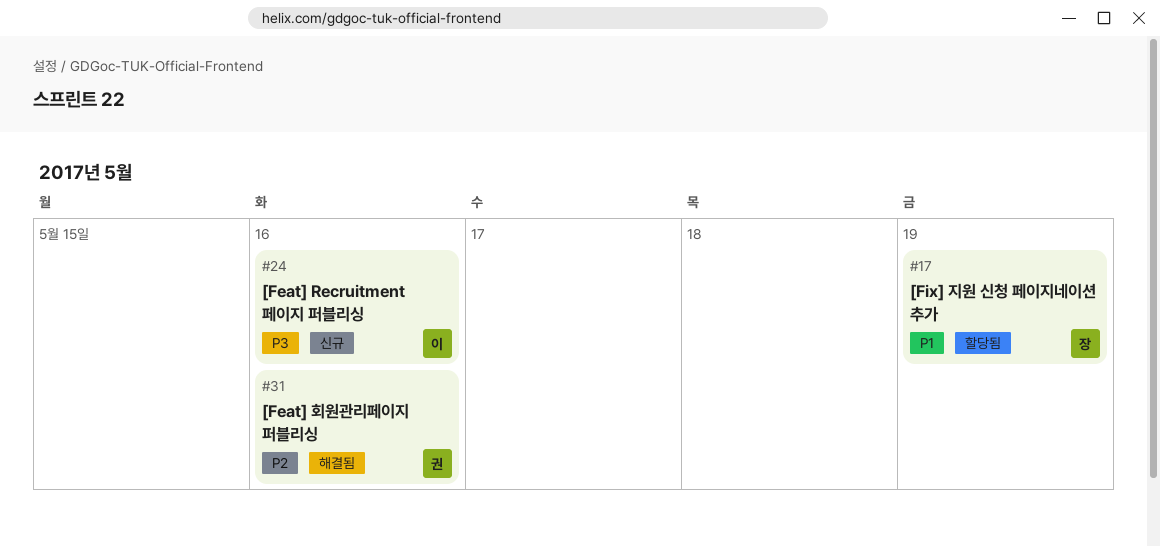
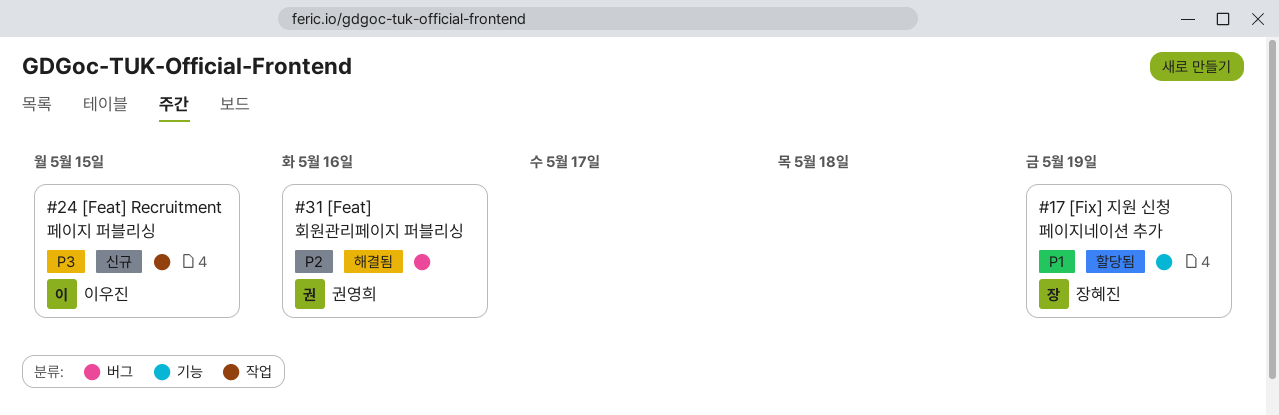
#24, due: May 16 -> May 15

